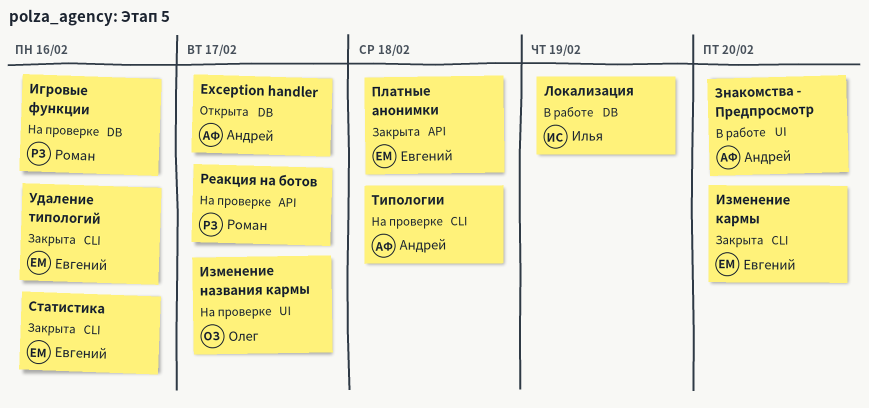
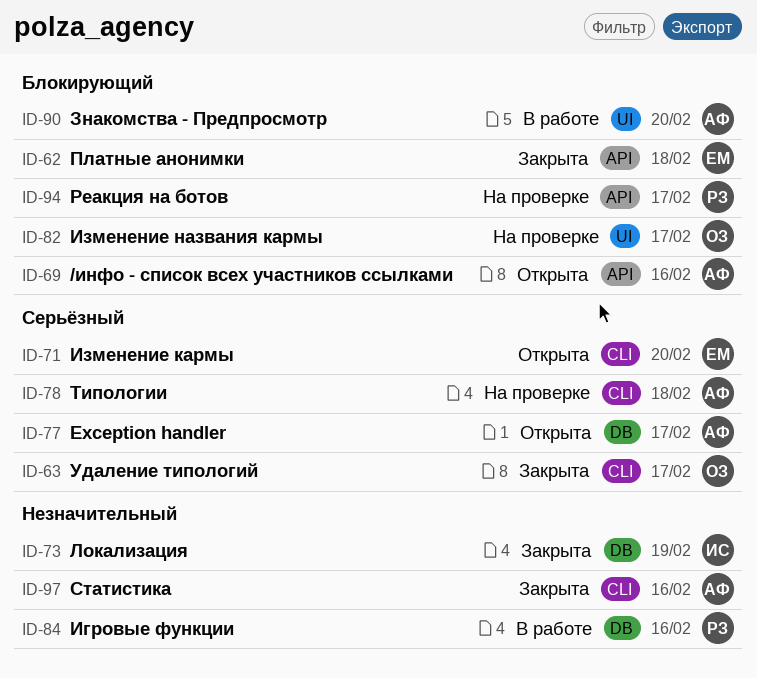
/инфо - список всех участников ссылками: none -> present
Игровые функции, status: На проверке -> В работе
Изменение кармы, status: Закрыта -> Открыта
Локализация, status: В работе -> Закрыта
Статистика, owner: Евгений -> Андрей
Удаление типологий, owner: Евгений -> Олег
Удаление типологий, due: Feb 16 -> Feb 17

